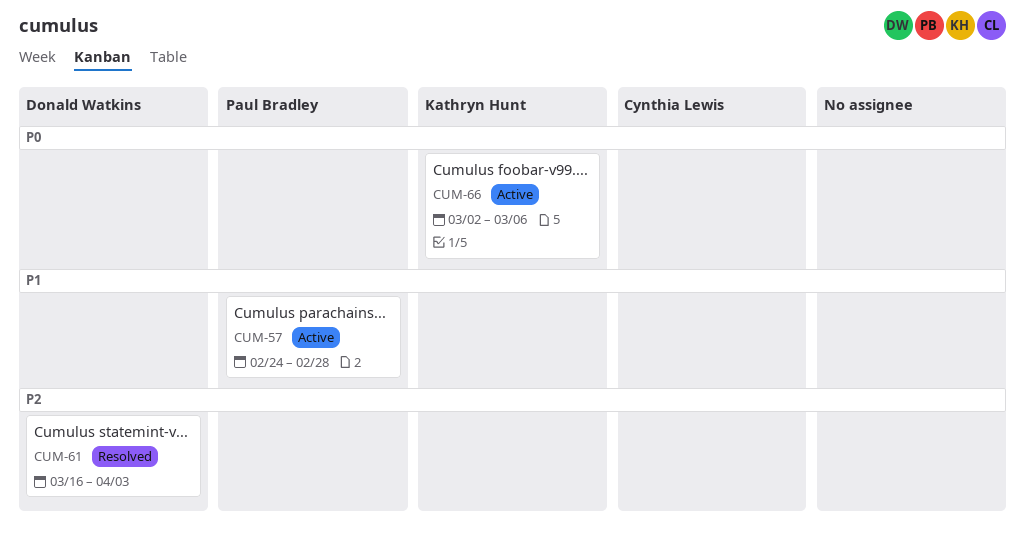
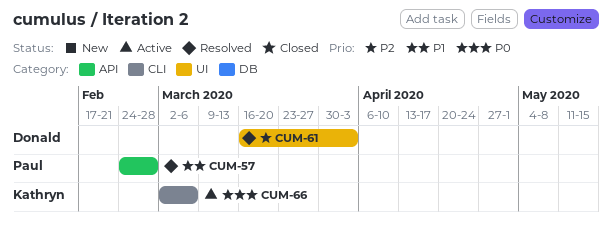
CUM-57, status: Active -> Resolved

